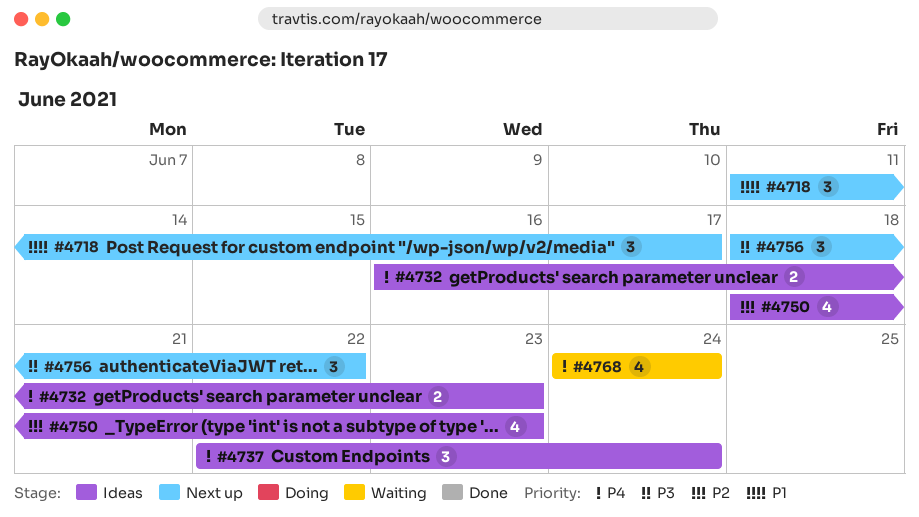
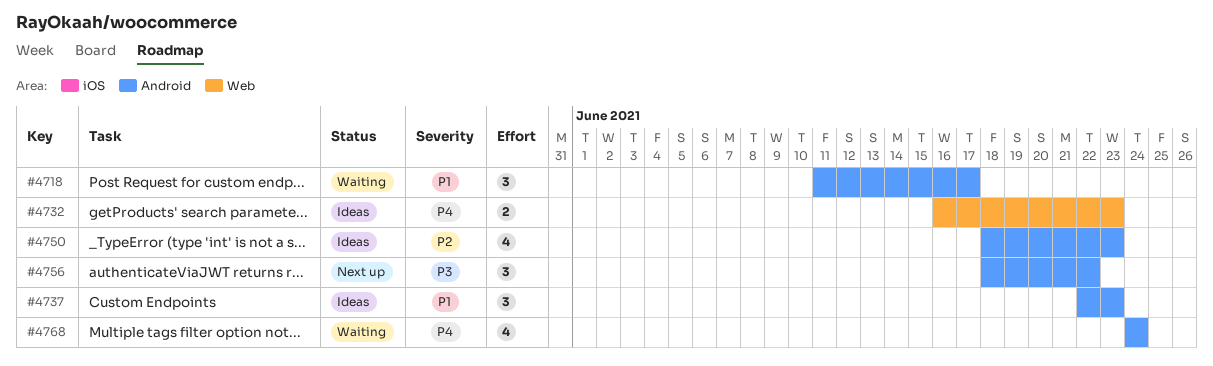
#4718, status: Next up -> Waiting
#4737, priority: P4 -> P1
#4737, due: Jun 24 -> Jun 23

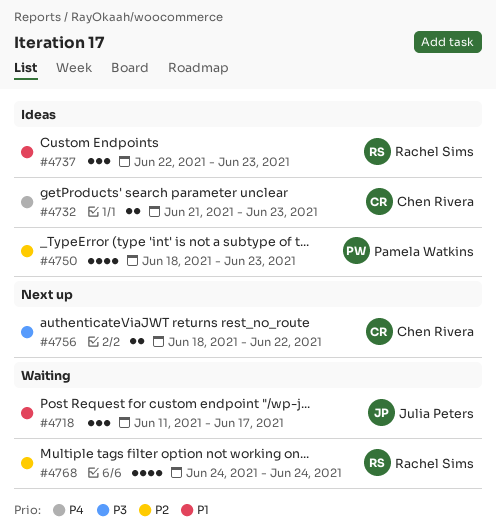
#4732, start: Jun 16 -> Jun 21
#4756, estimate: 3 -> 2
#4768, priority: P4 -> P2

